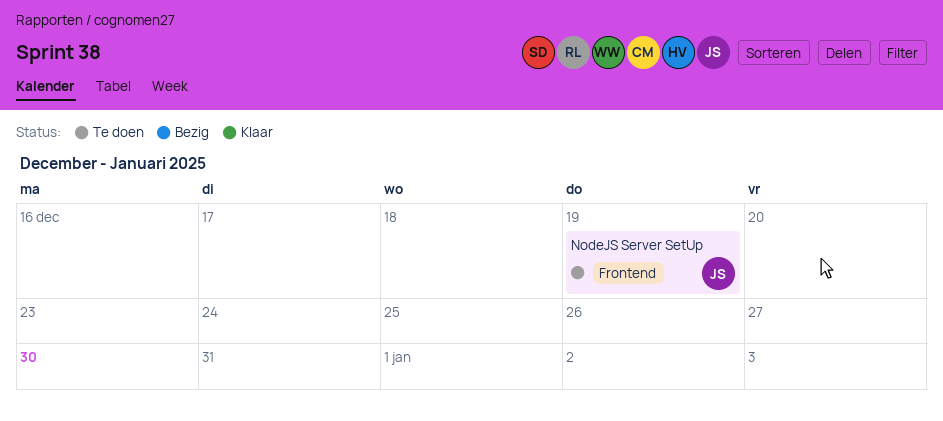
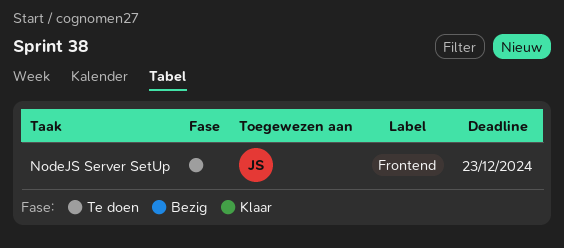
NodeJS Server SetUp, due: Dec 19 -> Dec 23

